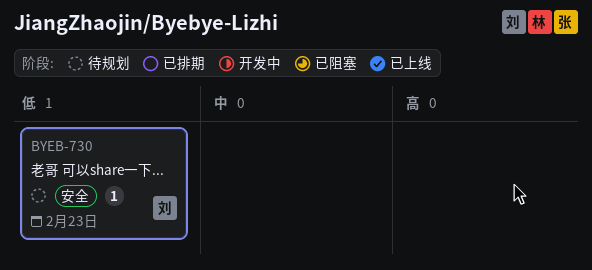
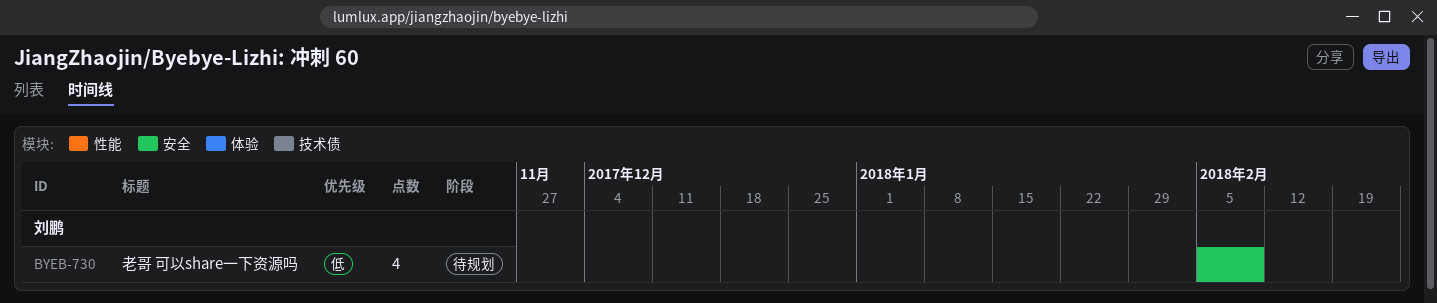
BYEB-730, estimate: 1 -> 4
BYEB-730, due: Feb 23 -> Feb 9

